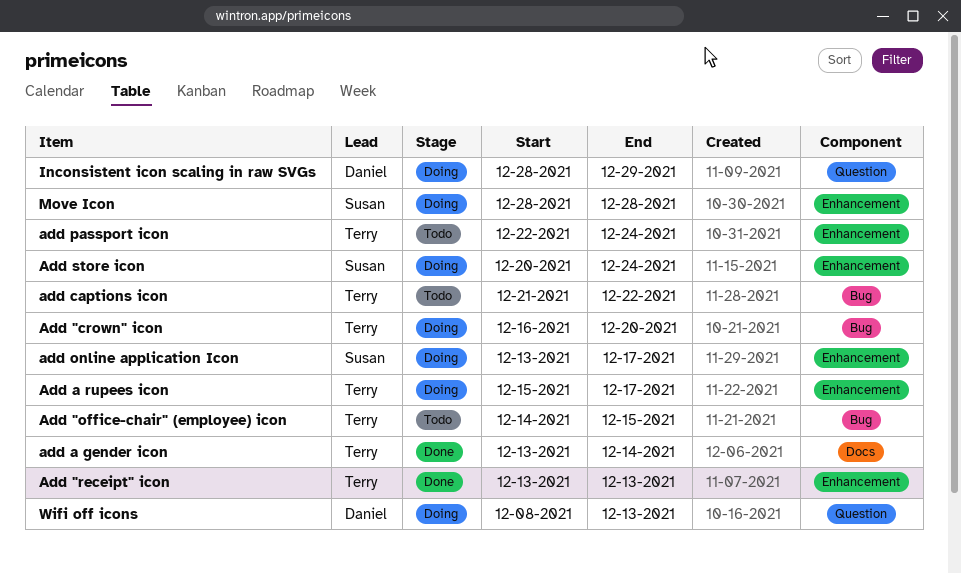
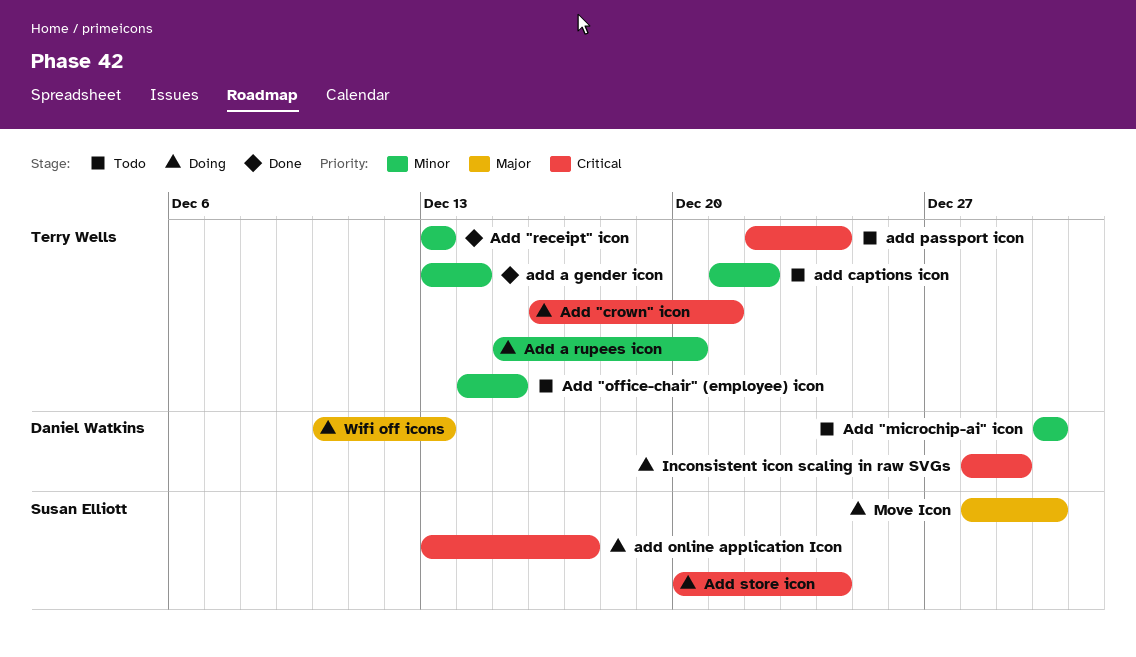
Add "crown" icon, due: Dec 20 -> Dec 21
Add "microchip-ai" icon: none -> present
Add a rupees icon, due: Dec 17 -> Dec 20
Move Icon, due: Dec 28 -> Dec 30
Wifi off icons, start: Dec 8 -> Dec 10

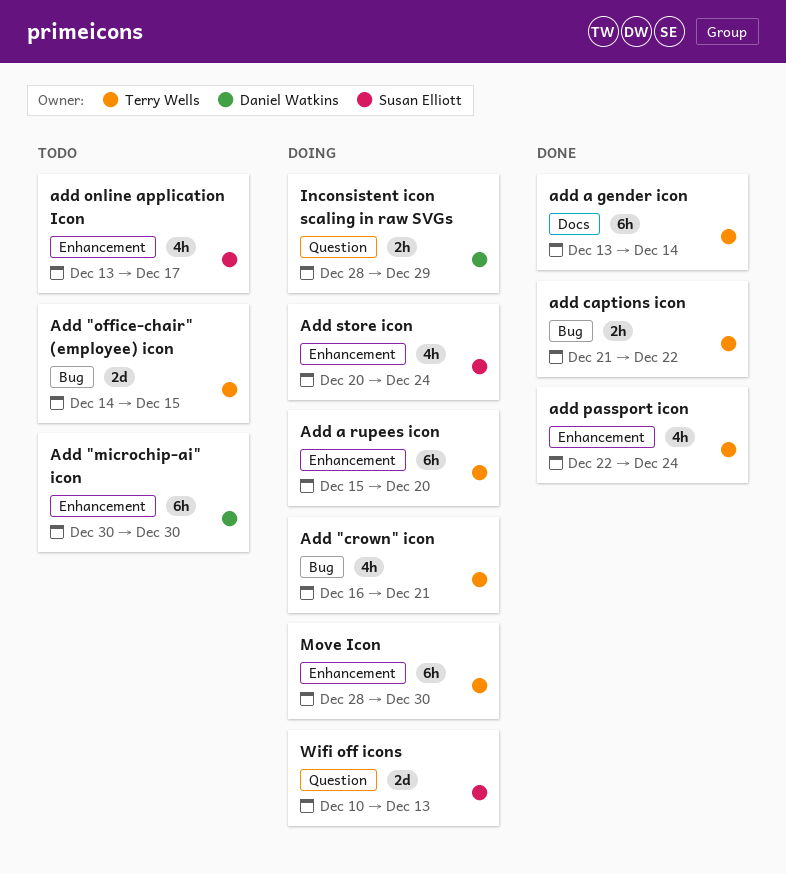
Add "receipt" icon: present -> none
add captions icon, status: Todo -> Done
add online application Icon, status: Doing -> Todo
add passport icon, status: Todo -> Done
Move Icon, owner: Susan Elliott -> Terry Wells
Wifi off icons, owner: Daniel Watkins -> Susan Elliott

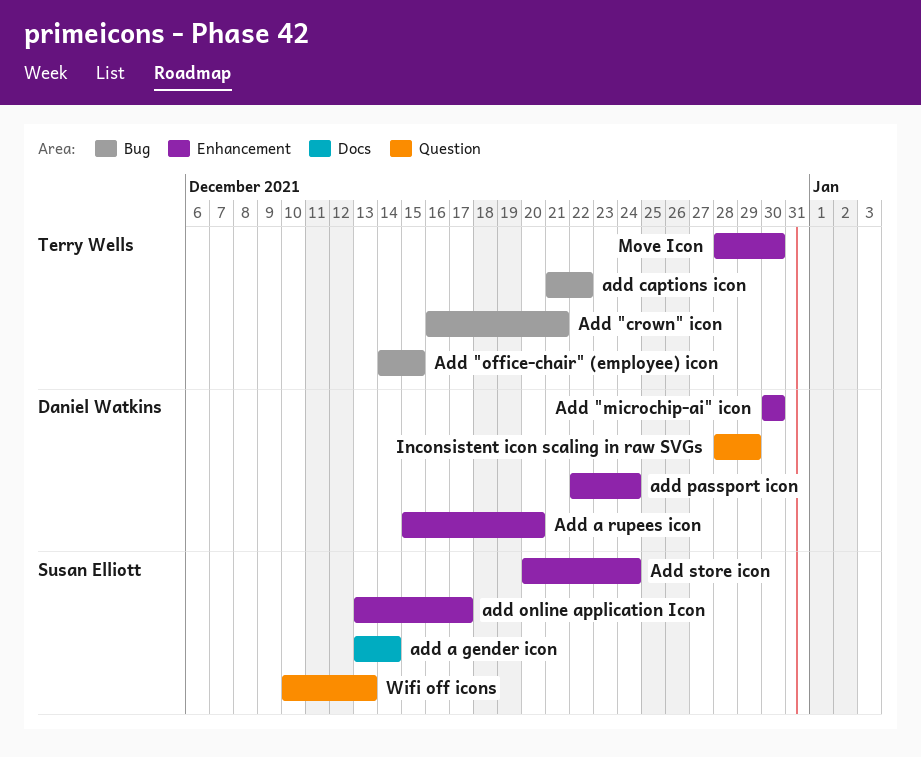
add a gender icon, owner: Terry Wells -> Susan Elliott
Add a rupees icon, owner: Terry Wells -> Daniel Watkins
add passport icon, owner: Terry Wells -> Daniel Watkins

